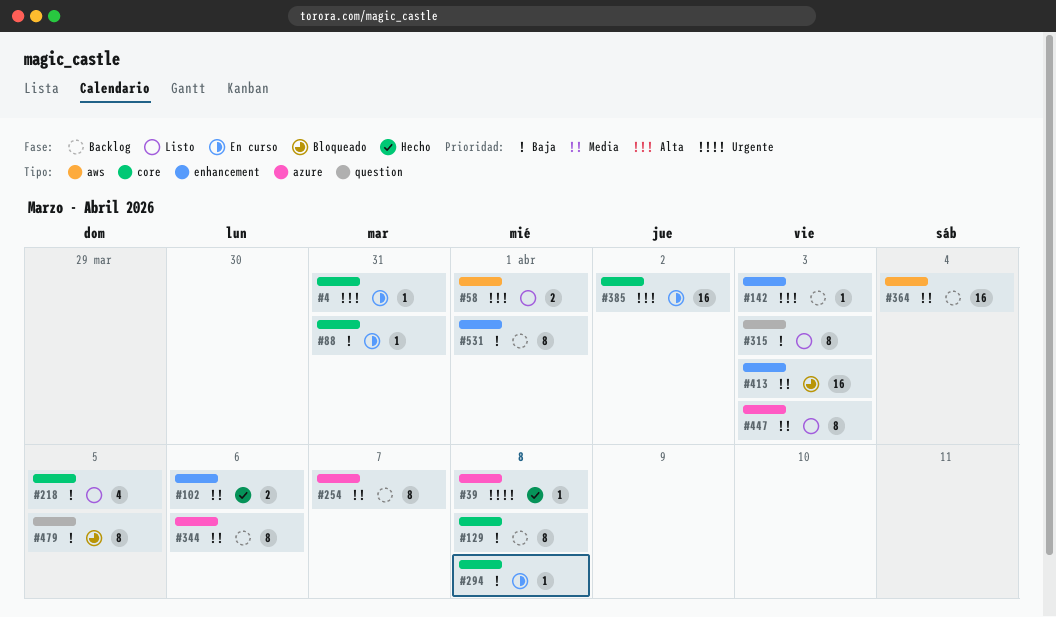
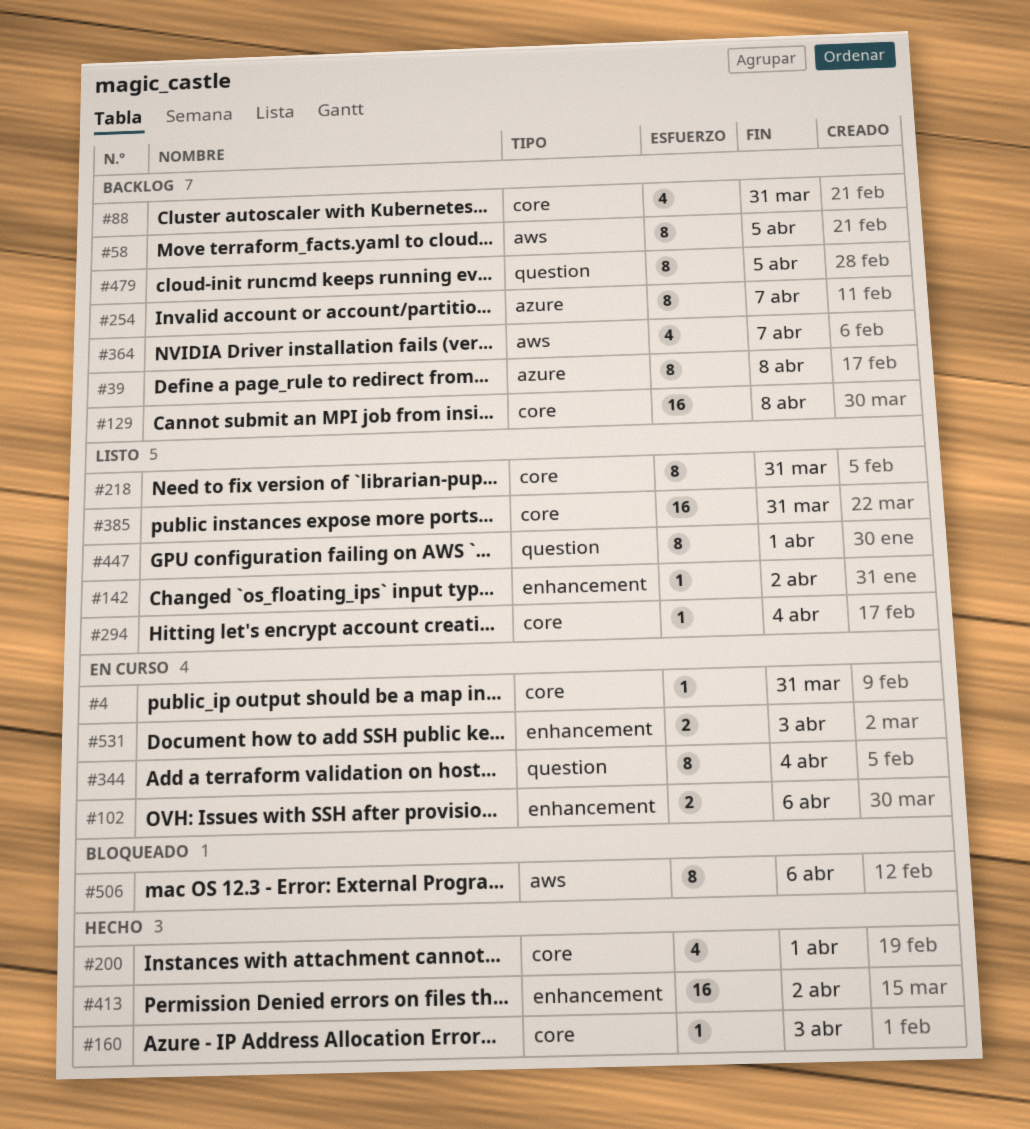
#39, status: Hecho -> Backlog
#39, estimate: 1 -> 8
#58, status: Listo -> Backlog
#58, estimate: 2 -> 8
#58, due: Apr 1 -> Apr 5
#88, status: En curso -> Backlog
#88, estimate: 1 -> 4
#102, status: Hecho -> En curso
#129, estimate: 8 -> 16
#142, status: Backlog -> Listo
#142, due: Apr 3 -> Apr 2
#160: none -> present
#200: none -> present
#218, estimate: 4 -> 8
#218, due: Apr 5 -> Mar 31
#294, status: En curso -> Listo
#294, due: Apr 8 -> Apr 4
#315: present -> none
#344, status: Backlog -> En curso
#344, label: azure -> question
#344, due: Apr 6 -> Apr 4
#364, estimate: 16 -> 4
#364, due: Apr 4 -> Apr 7
#385, status: En curso -> Listo
#385, due: Apr 2 -> Mar 31
#413, status: Bloqueado -> Hecho
#413, due: Apr 3 -> Apr 2
#447, label: azure -> question
#447, due: Apr 3 -> Apr 1
#479, status: Bloqueado -> Backlog
#506: none -> present
#531, status: Backlog -> En curso
#531, estimate: 8 -> 2
#531, due: Apr 1 -> Apr 3

